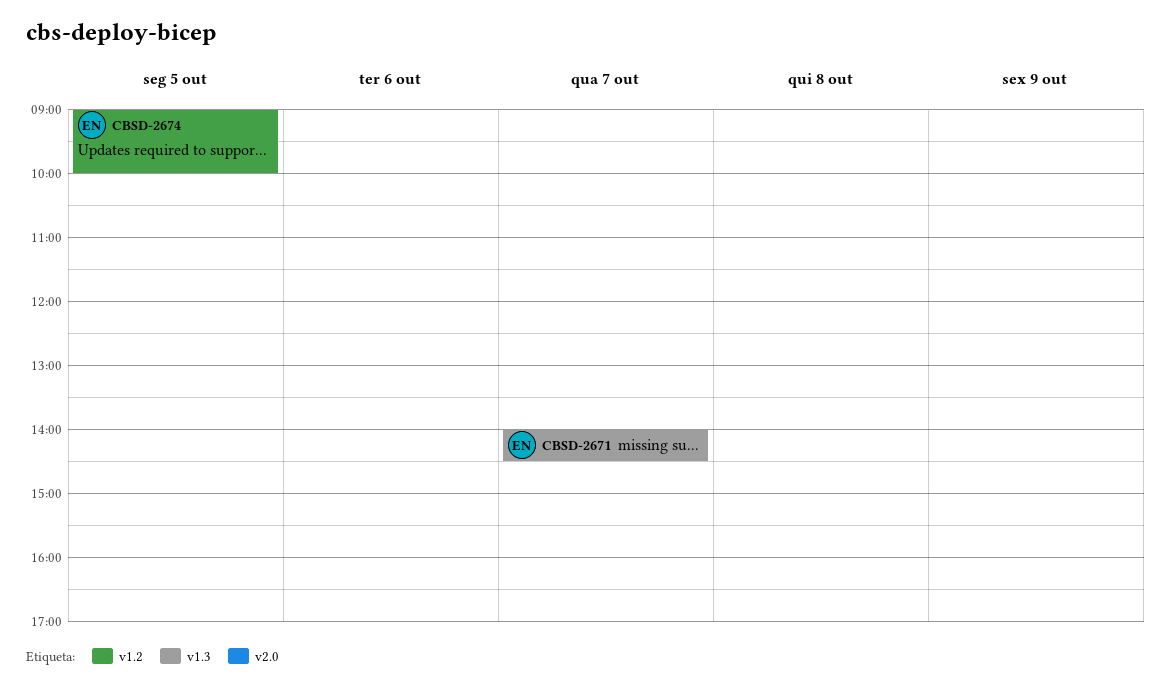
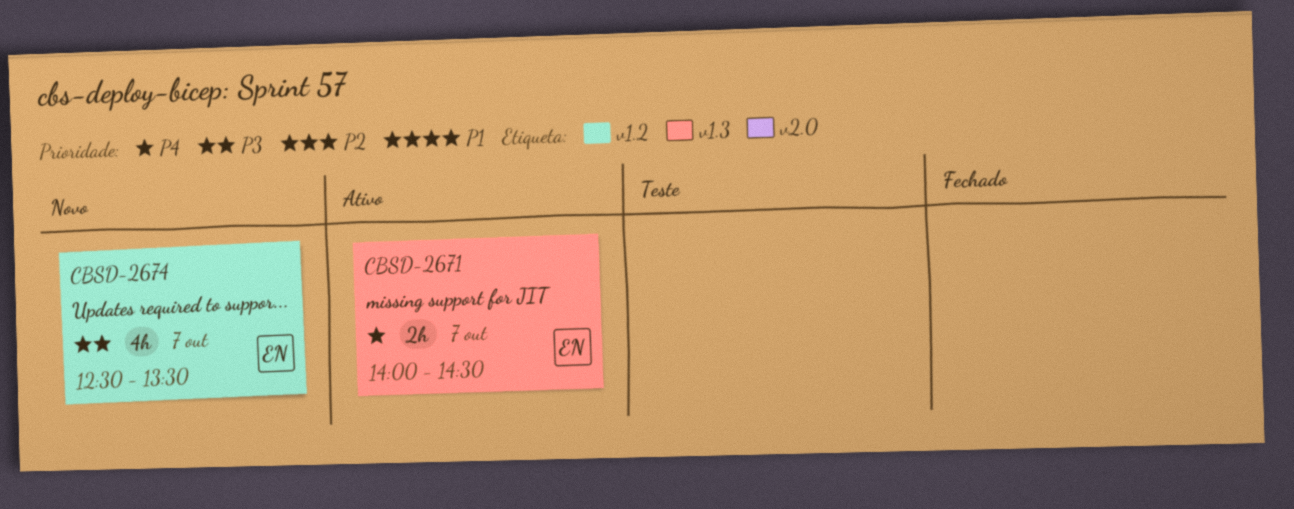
CBSD-2674, day: Oct 5 -> Oct 7
CBSD-2674, begins: 09:00 -> 12:30
CBSD-2674, ends: 10:00 -> 13:30

